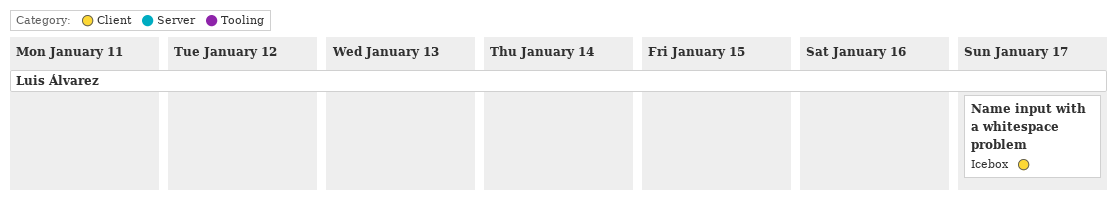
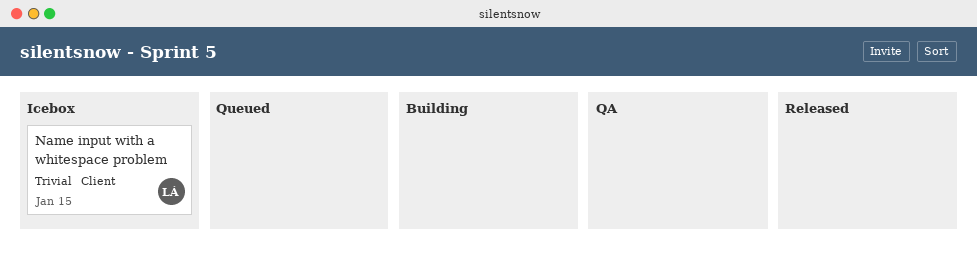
Name input with a whitespace problem, due: Jan 17 -> Jan 15

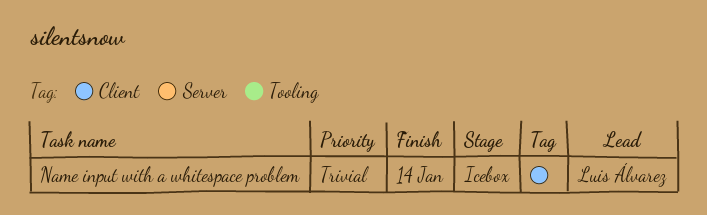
Name input with a whitespace problem, due: Jan 15 -> Jan 14

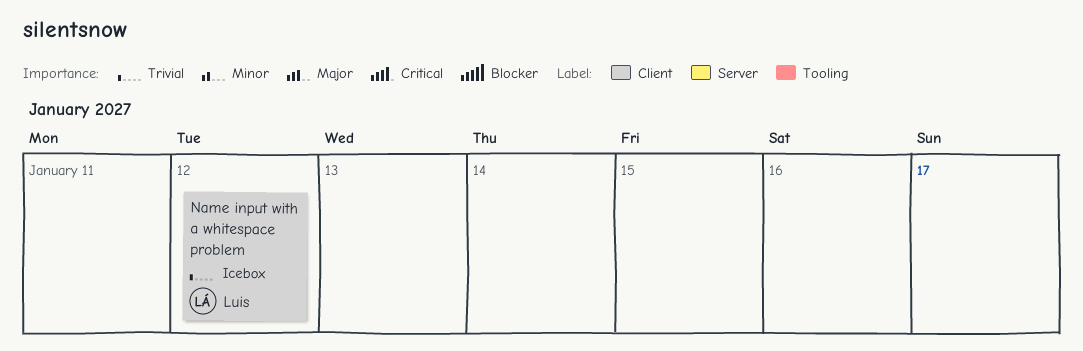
Name input with a whitespace problem, due: Jan 14 -> Jan 12

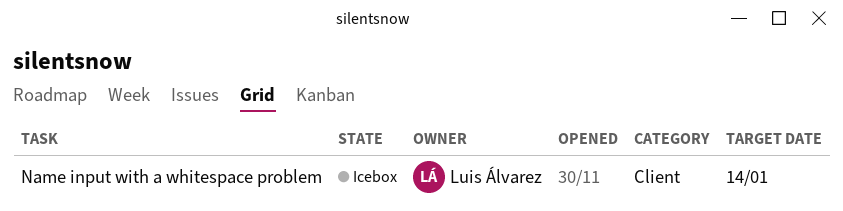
Name input with a whitespace problem, due: Jan 12 -> Jan 14

